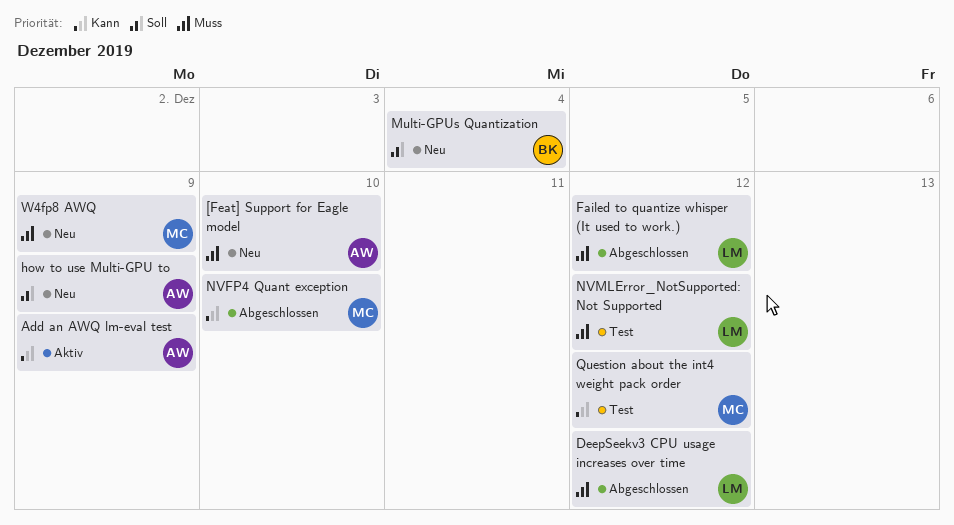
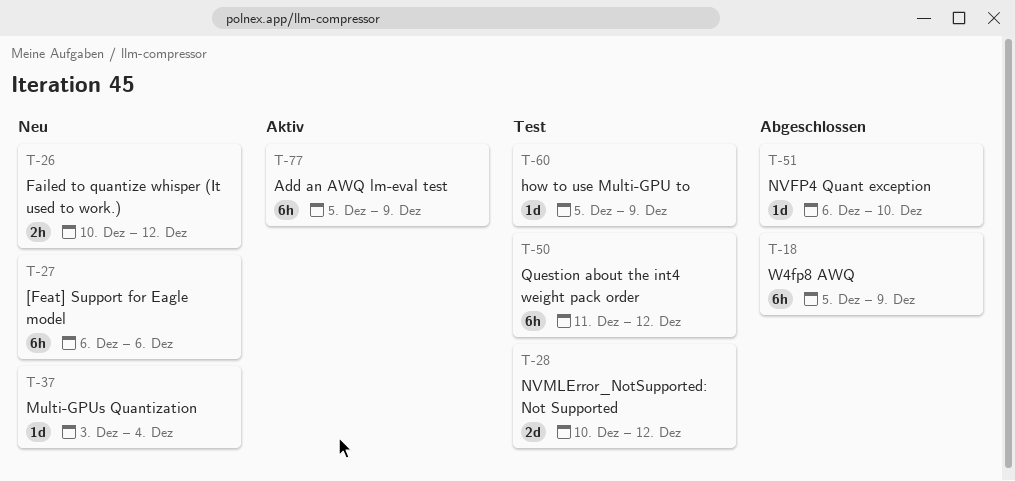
[Feat] Support for Eagle model, due: Dec 10 -> Dec 6
DeepSeekv3 CPU usage increases over time: present -> none
Failed to quantize whisper (It used to work.), status: Abgeschlossen -> Neu
how to use Multi-GPU to, status: Neu -> Test
W4fp8 AWQ, status: Neu -> Abgeschlossen

